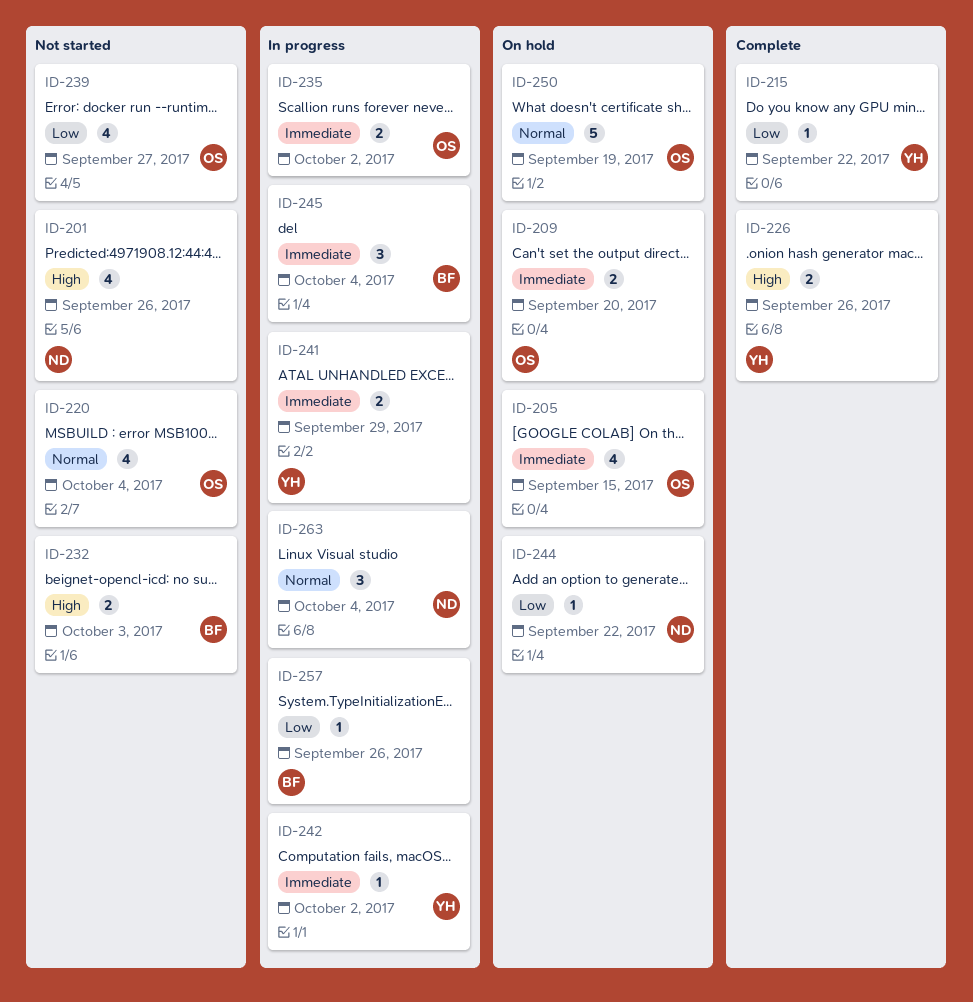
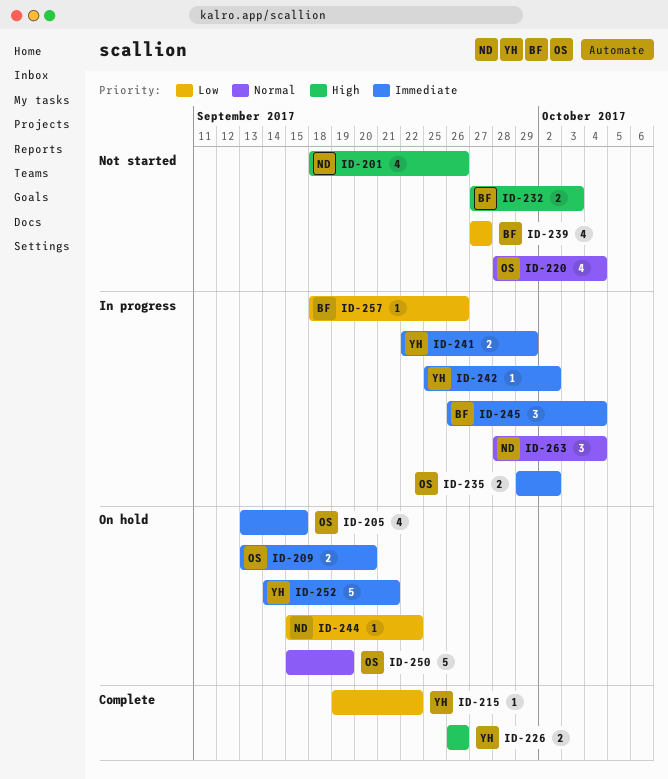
ID-239, owner: OS -> BF
ID-252: none -> present

